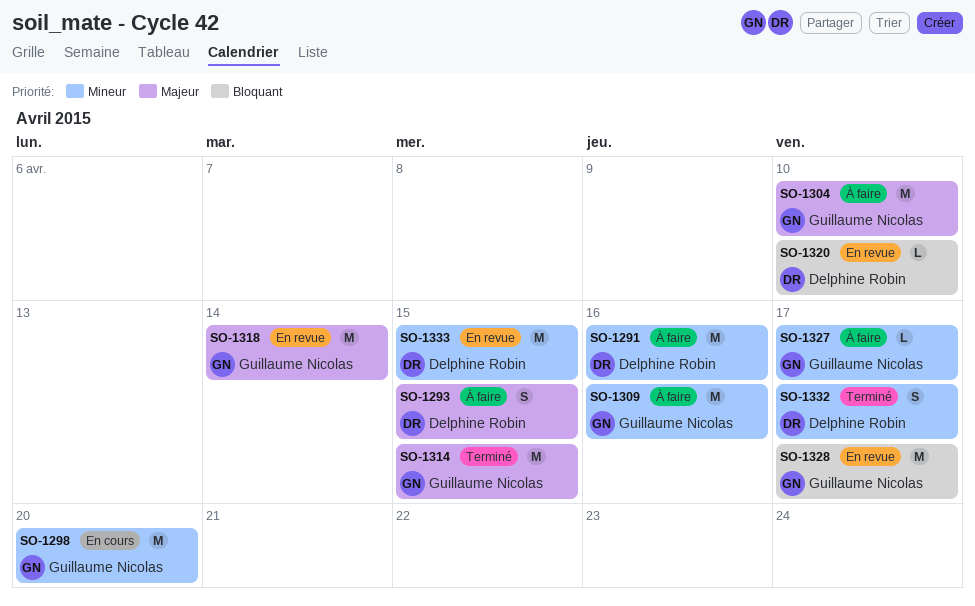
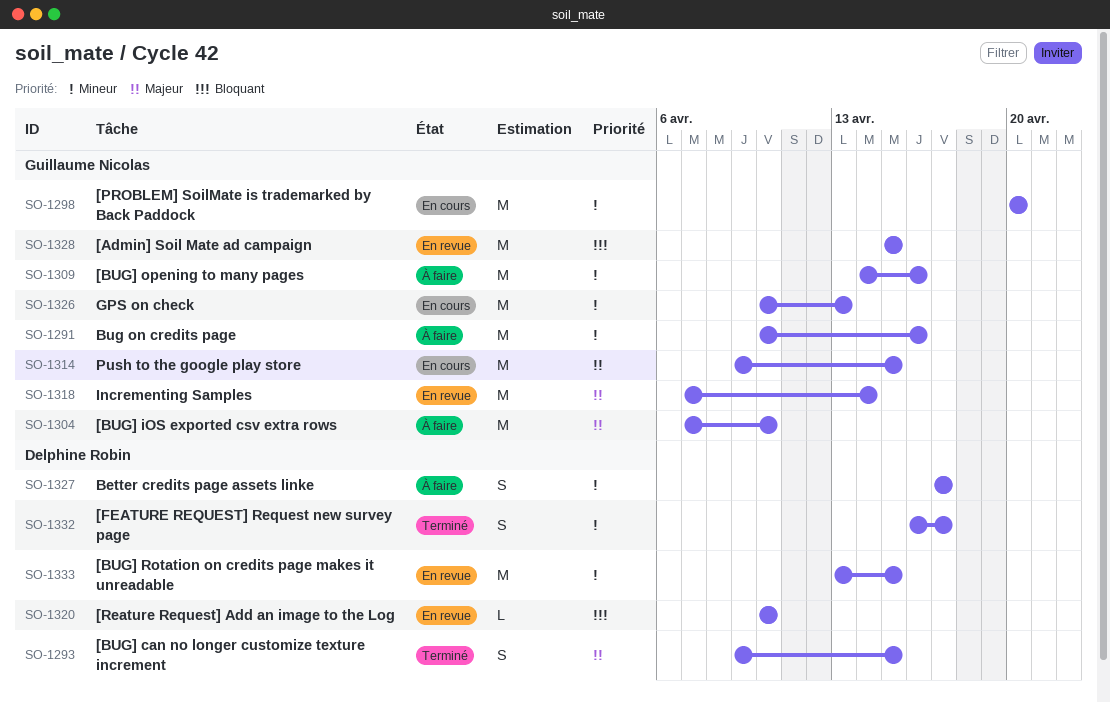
SO-1291, owner: Delphine Robin -> Guillaume Nicolas
SO-1293, status: À faire -> Terminé
SO-1314, status: Terminé -> En cours
SO-1326: none -> present
SO-1327, owner: Guillaume Nicolas -> Delphine Robin
SO-1327, estimate: L -> S
SO-1328, due: Apr 17 -> Apr 15

